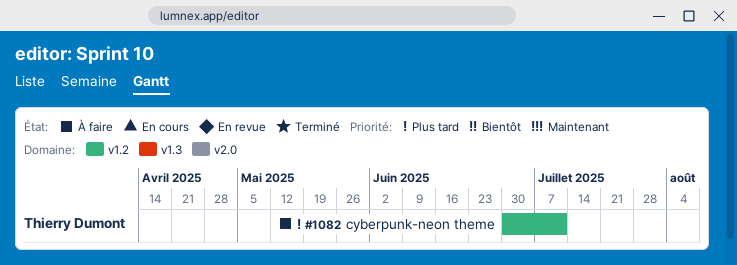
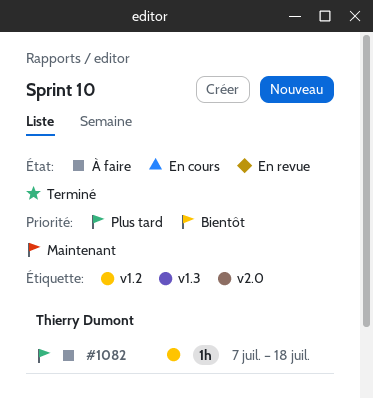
#1082, start: Jun 30 -> Jul 7
#1082, due: Jul 11 -> Jul 18

